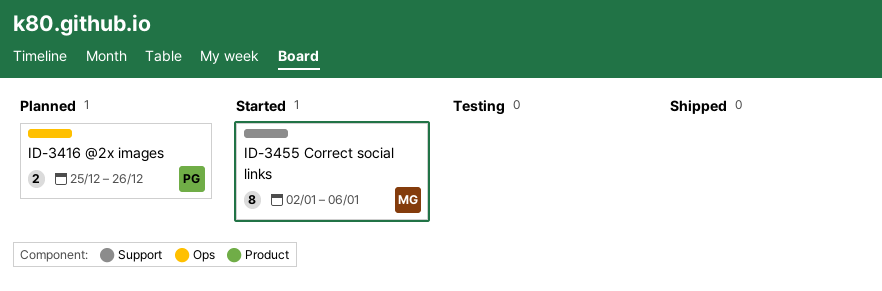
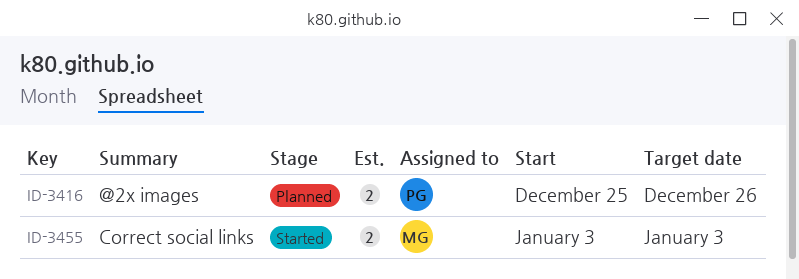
ID-3455, estimate: 8 -> 2
ID-3455, start: Jan 2 -> Jan 3
ID-3455, due: Jan 6 -> Jan 3

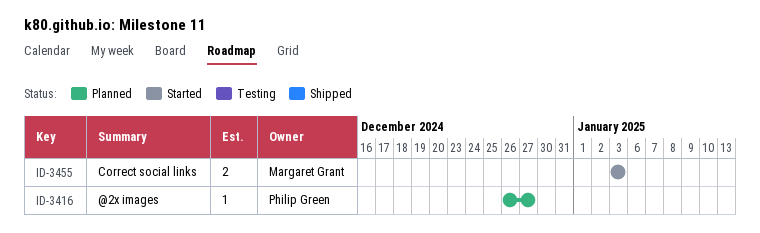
ID-3416, estimate: 2 -> 1
ID-3416, start: Dec 25 -> Dec 26
ID-3416, due: Dec 26 -> Dec 27

